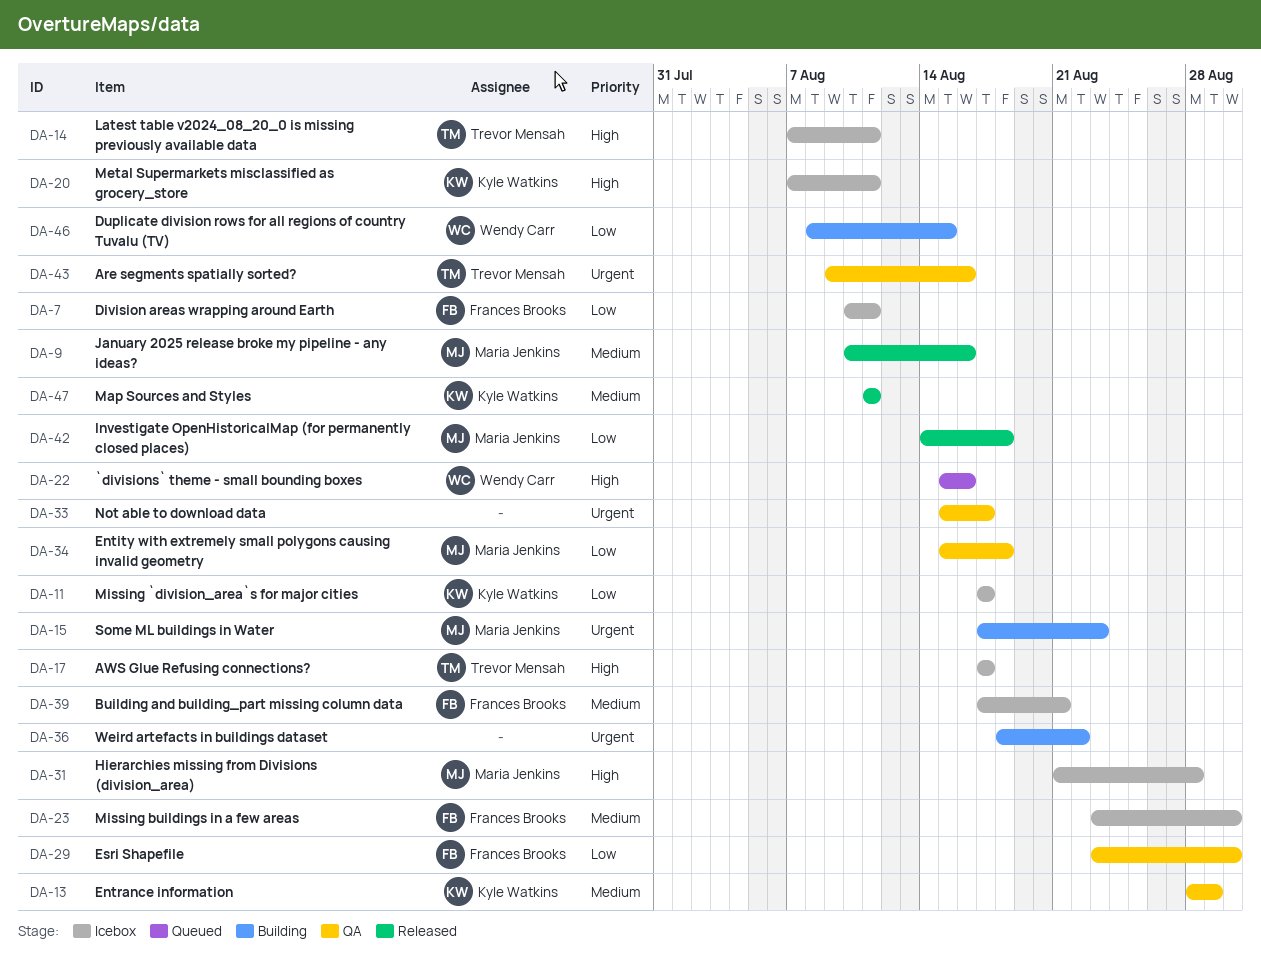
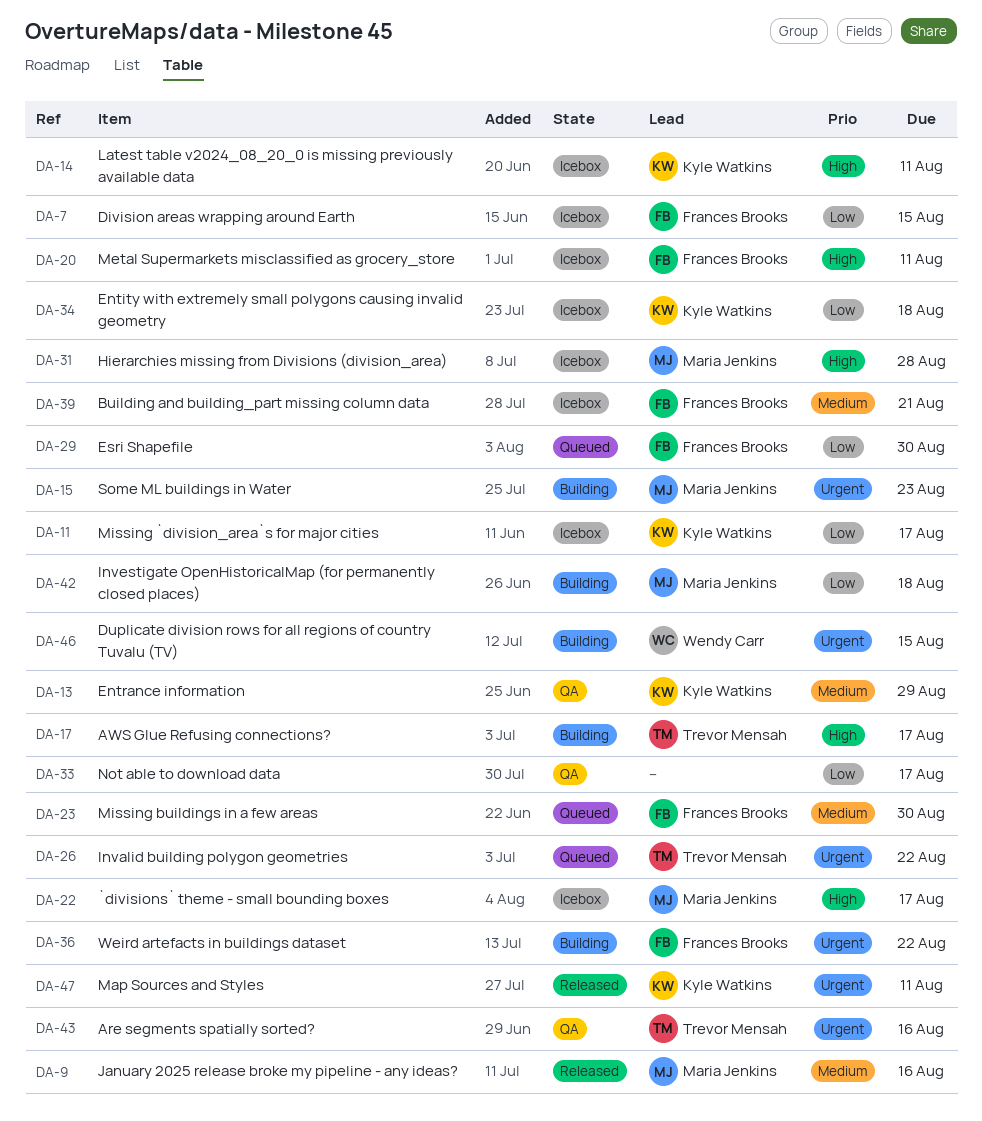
DA-7, due: Aug 11 -> Aug 15
DA-14, owner: Trevor Mensah -> Kyle Watkins
DA-17, status: Icebox -> Building
DA-20, owner: Kyle Watkins -> Frances Brooks
DA-22, status: Queued -> Icebox
DA-22, owner: Wendy Carr -> Maria Jenkins
DA-22, due: Aug 16 -> Aug 17
DA-23, status: Icebox -> Queued
DA-26: none -> present
DA-29, status: QA -> Queued
DA-33, priority: Urgent -> Low
DA-34, status: QA -> Icebox
DA-34, owner: Maria Jenkins -> Kyle Watkins
DA-36, owner: none -> Frances Brooks
DA-42, status: Released -> Building
DA-46, priority: Low -> Urgent
DA-47, priority: Medium -> Urgent

